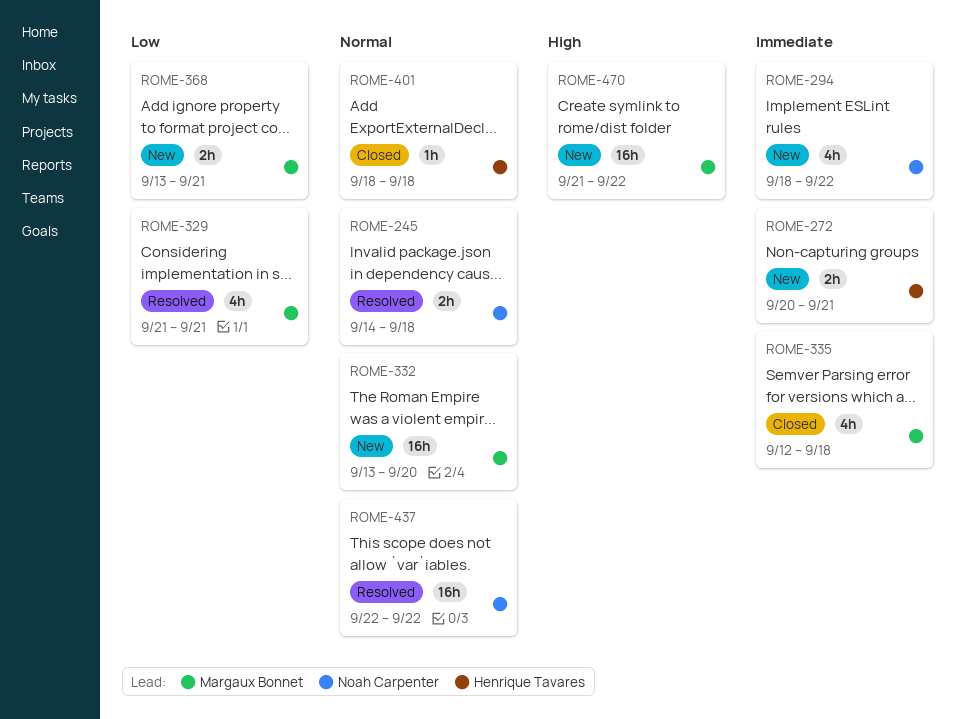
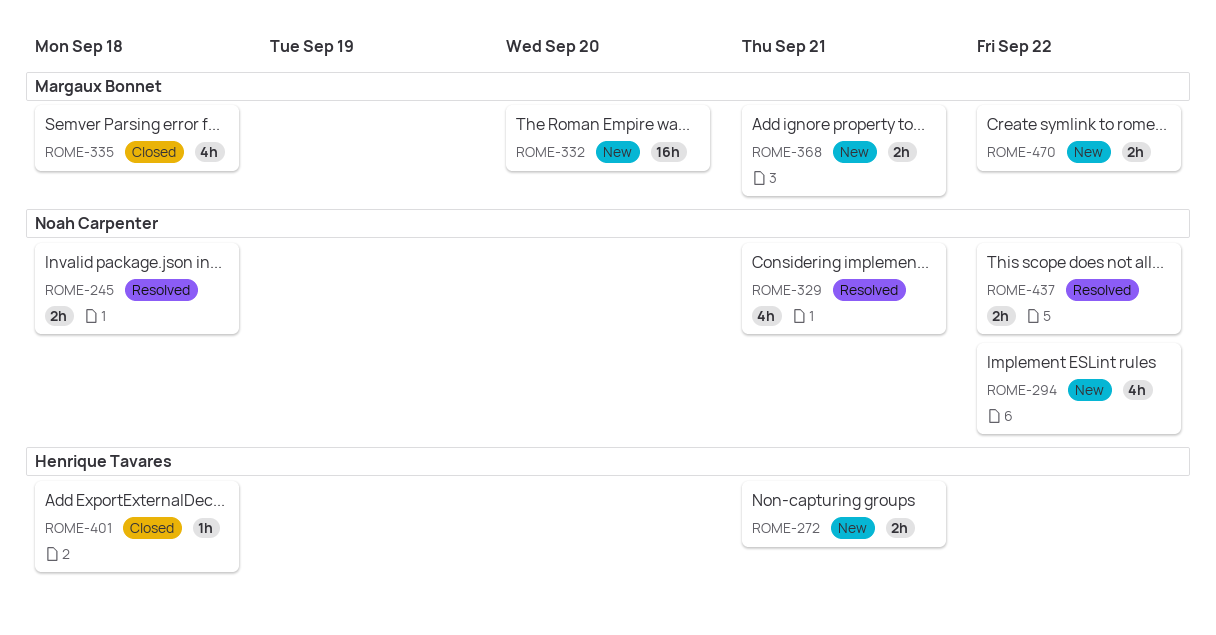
ROME-329, owner: Margaux Bonnet -> Noah Carpenter
ROME-437, estimate: 16h -> 2h
ROME-470, estimate: 16h -> 2h

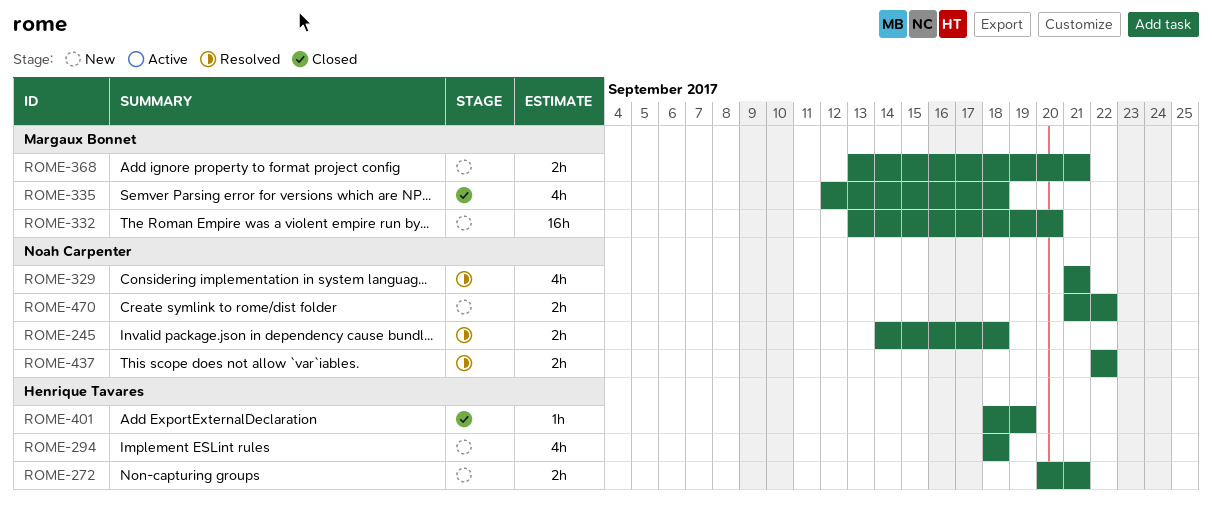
ROME-294, owner: Noah Carpenter -> Henrique Tavares
ROME-294, due: Sep 22 -> Sep 18
ROME-401, due: Sep 18 -> Sep 19
ROME-470, owner: Margaux Bonnet -> Noah Carpenter

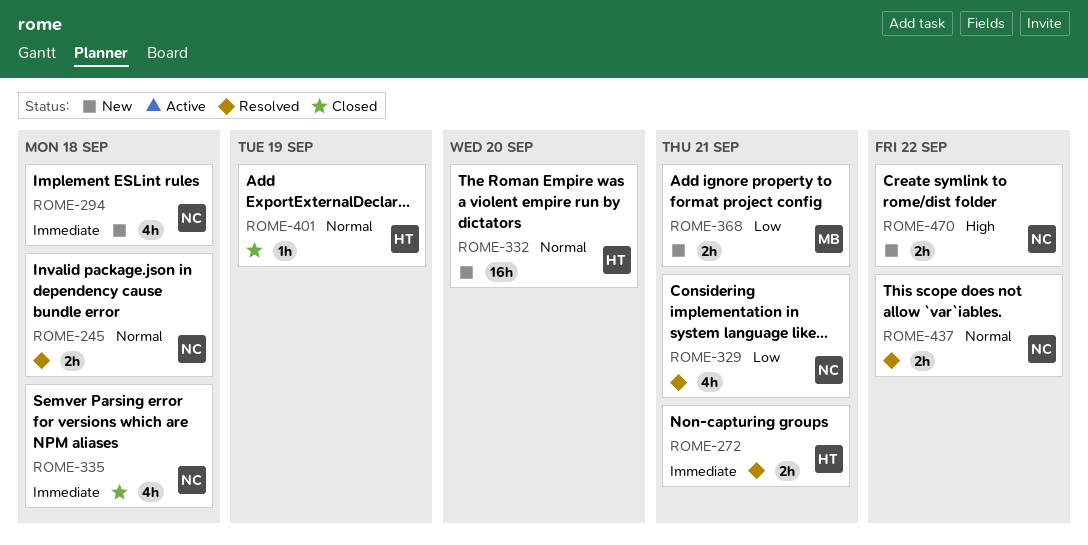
ROME-272, status: New -> Resolved
ROME-294, owner: Henrique Tavares -> Noah Carpenter
ROME-332, owner: Margaux Bonnet -> Henrique Tavares
ROME-335, owner: Margaux Bonnet -> Noah Carpenter

